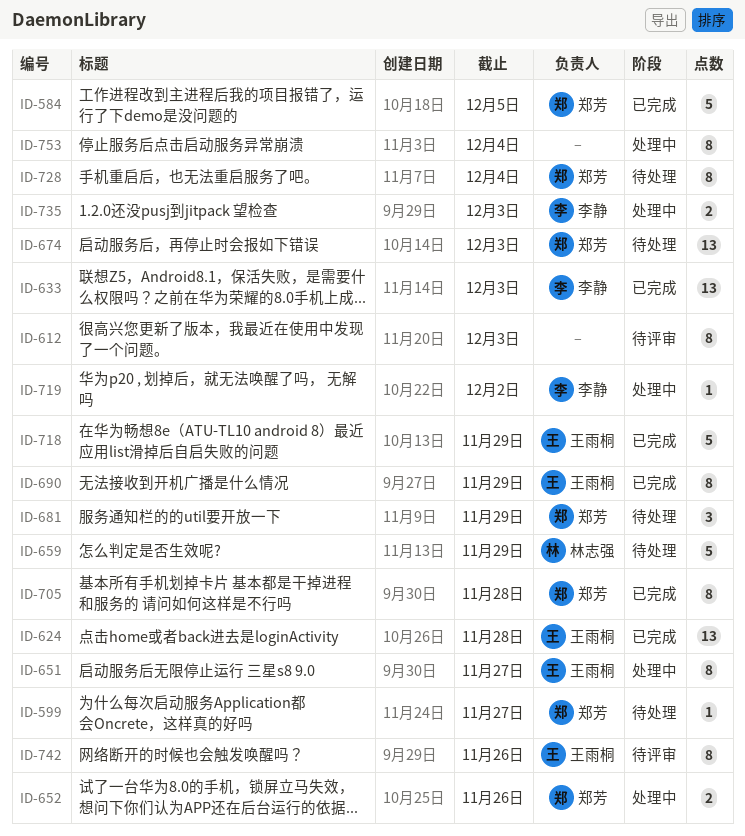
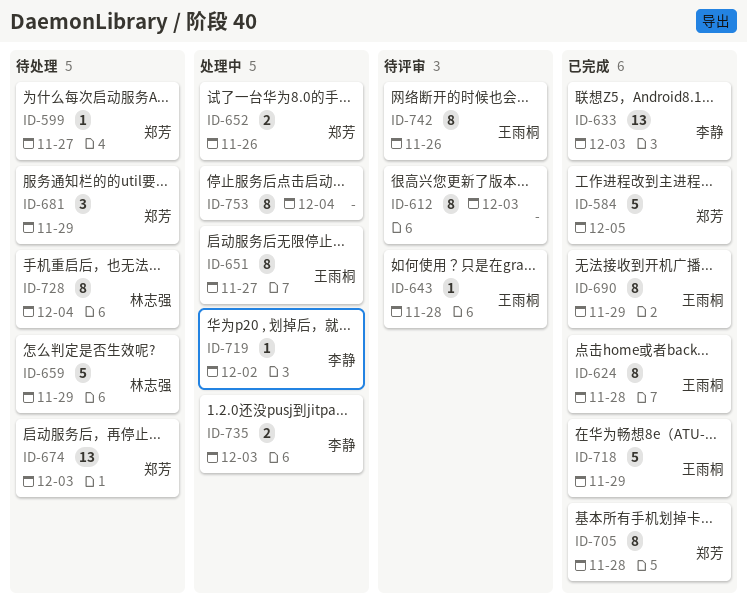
ID-624, estimate: 13 -> 8
ID-643: none -> present
ID-728, owner: 郑芳 -> 林志强

